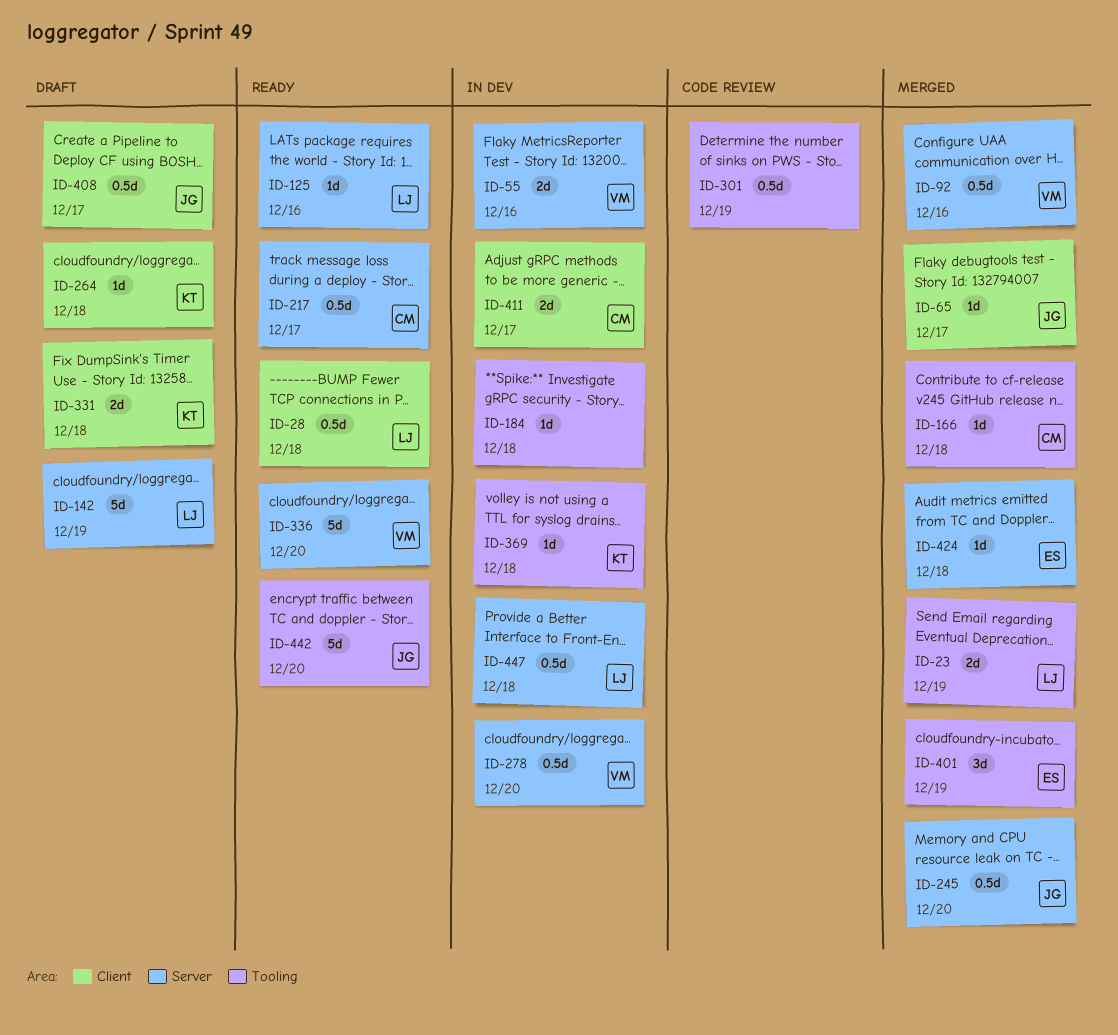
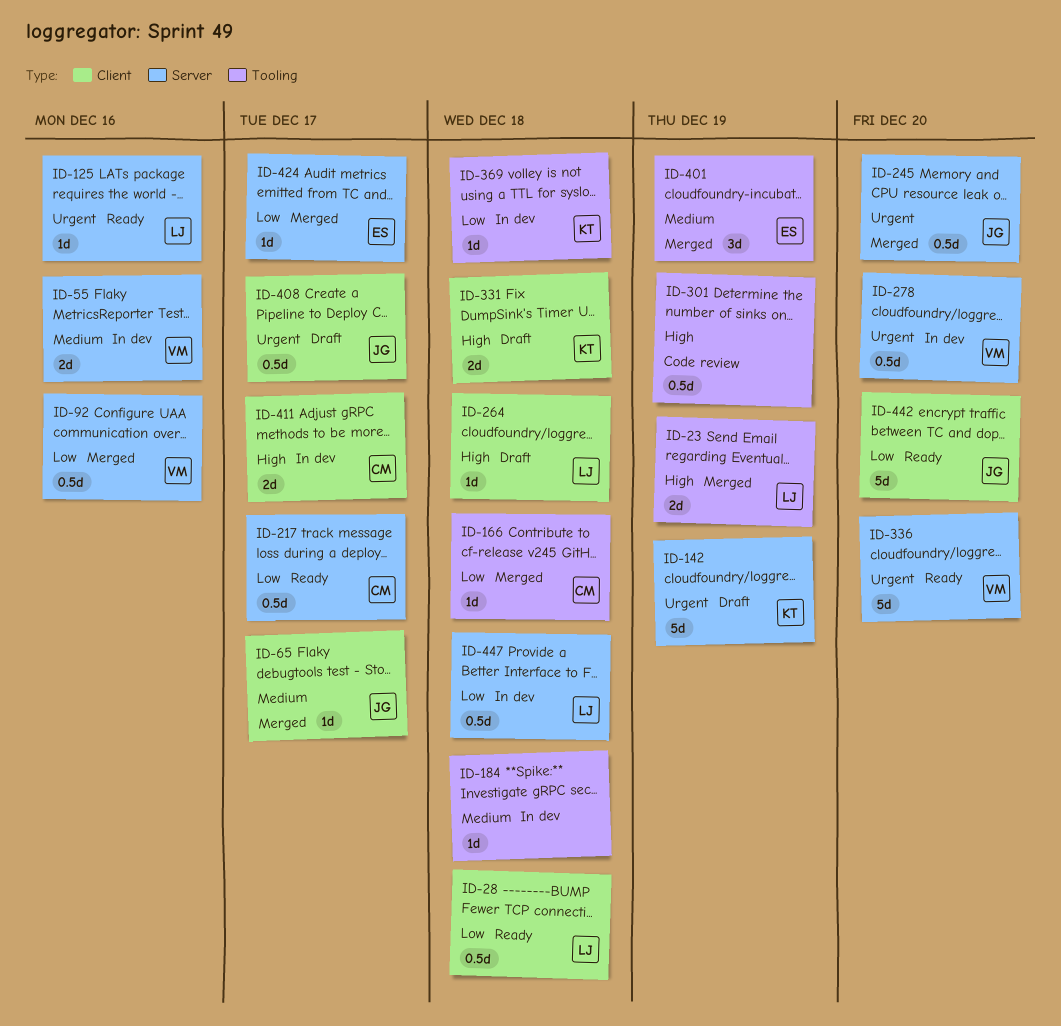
ID-142, owner: LJ -> KT
ID-264, owner: KT -> LJ
ID-424, due: Dec 18 -> Dec 17
ID-442, label: Tooling -> Client

